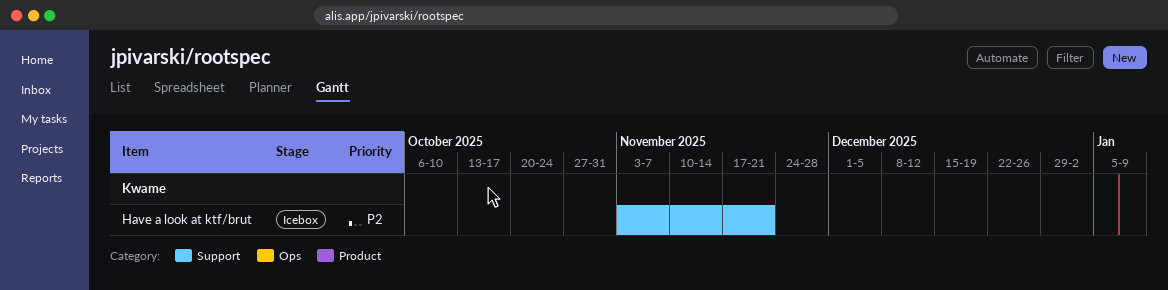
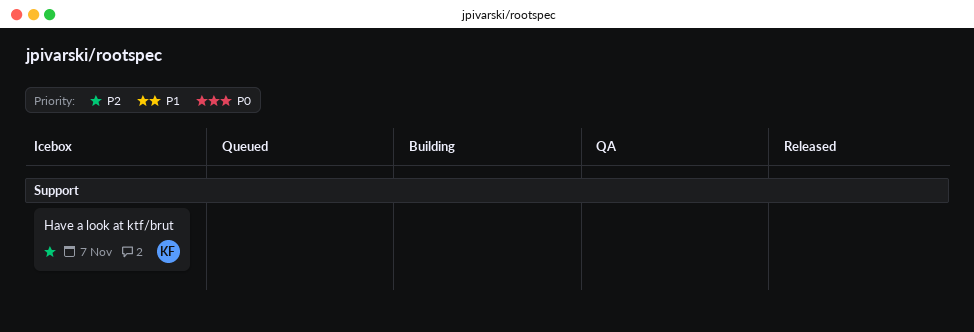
Have a look at ktf/brut, due: Nov 21 -> Nov 7

